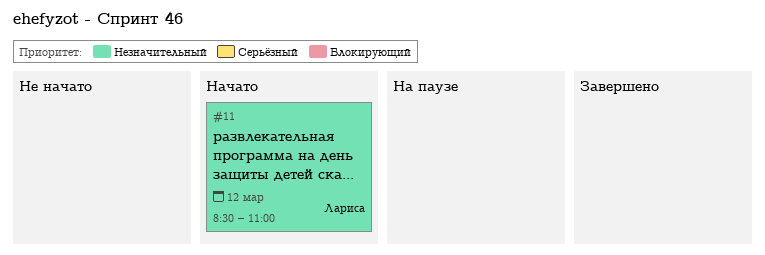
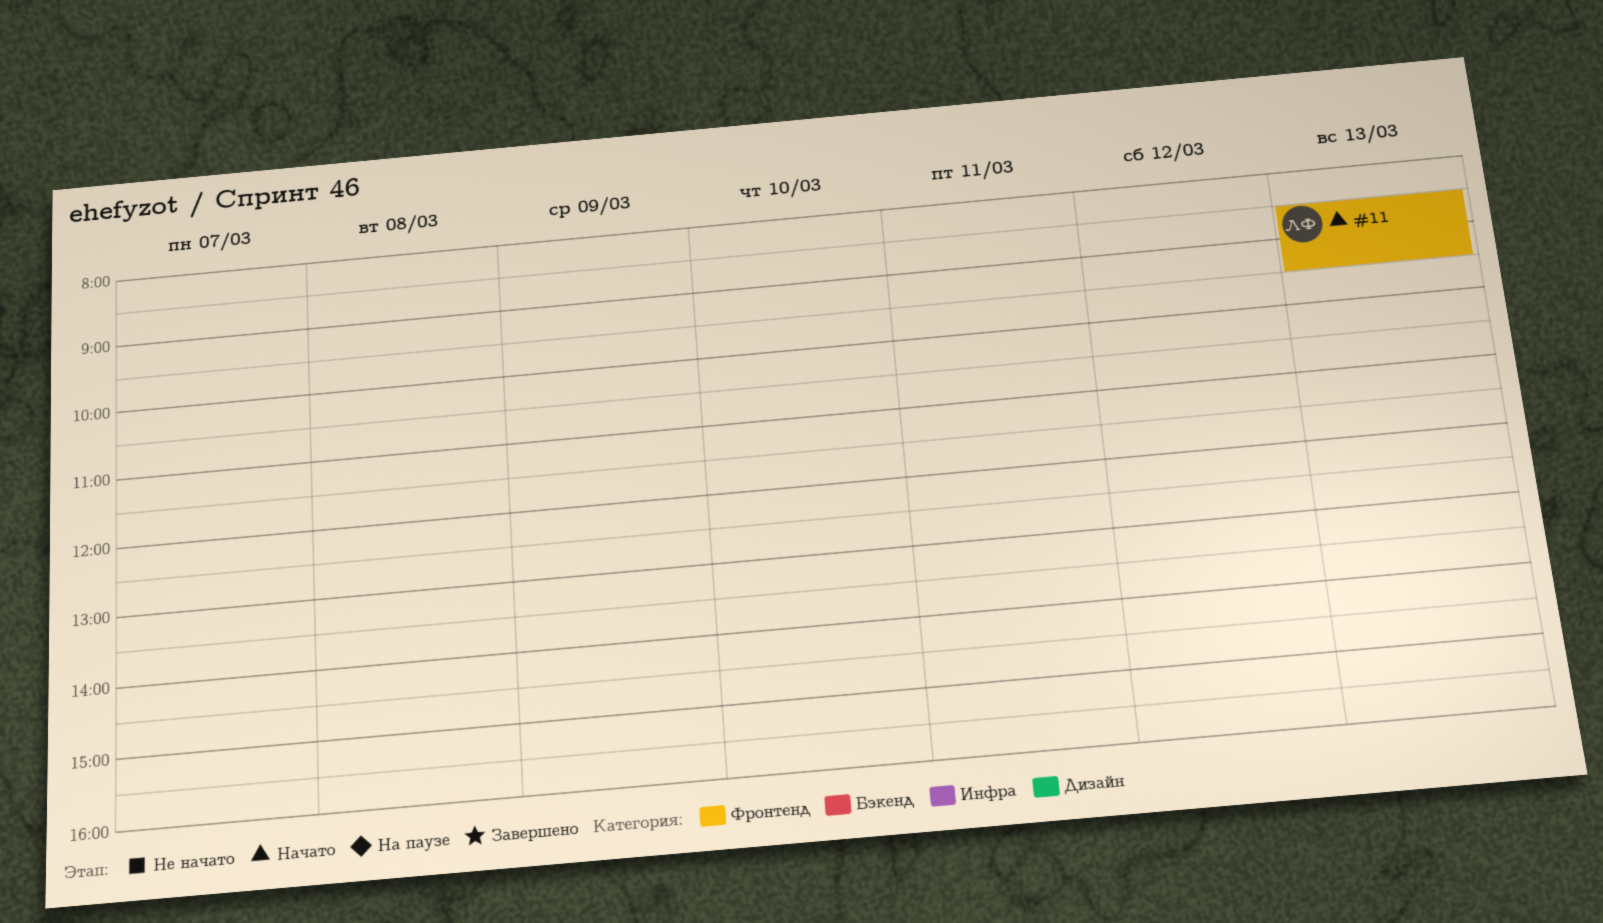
#11, day: Mar 12 -> Mar 13
#11, ends: 11:00 -> 09:30

